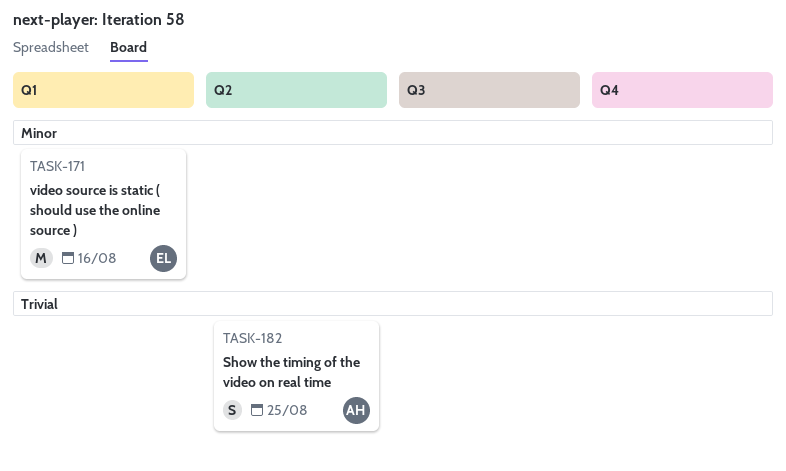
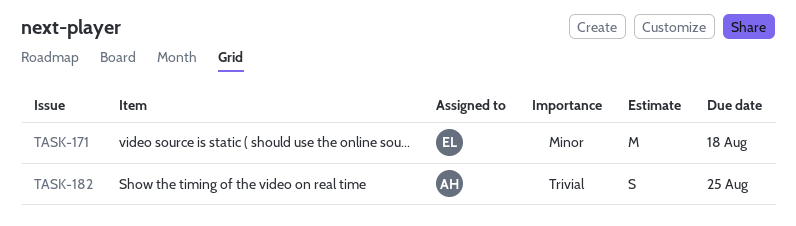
TASK-171, due: Aug 16 -> Aug 18

